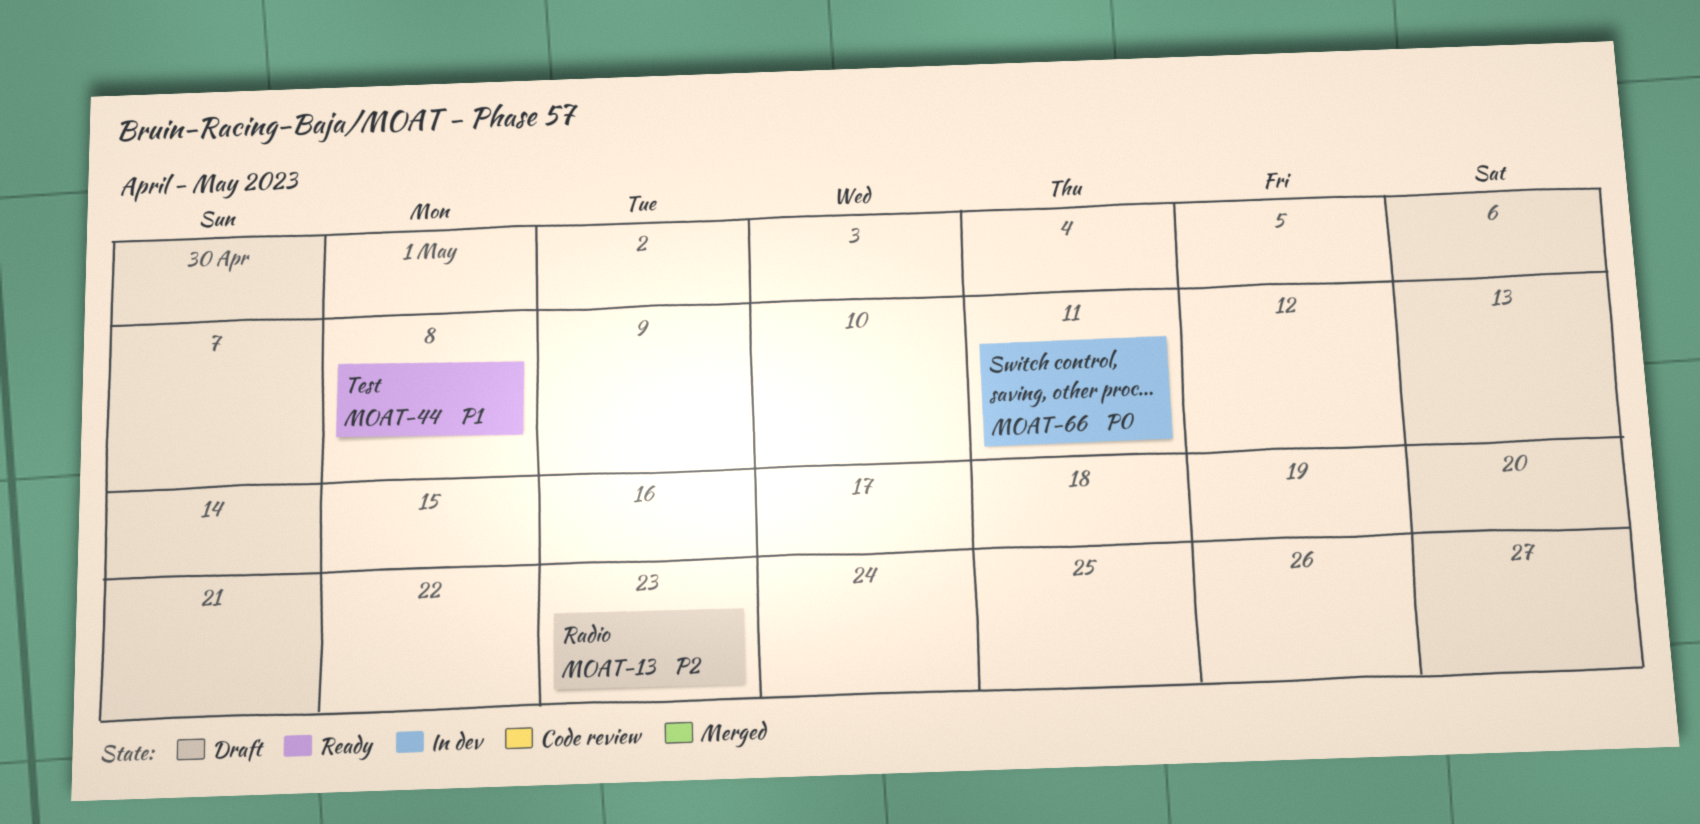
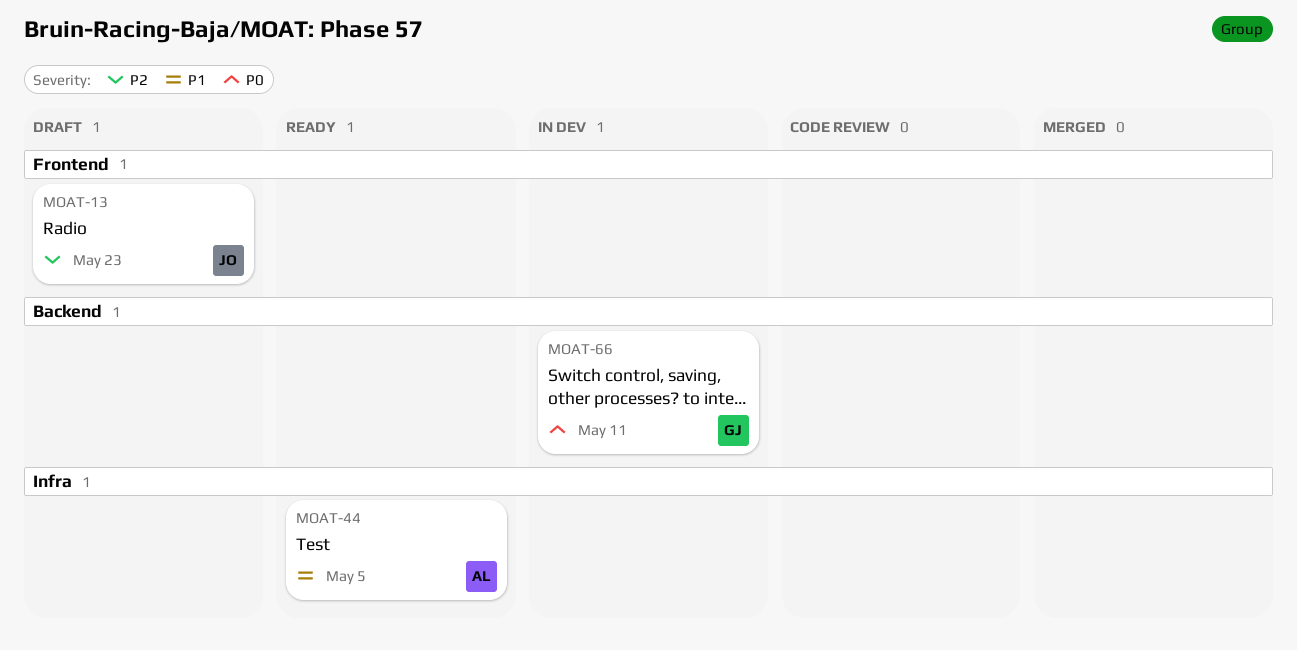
MOAT-44, due: May 8 -> May 5

